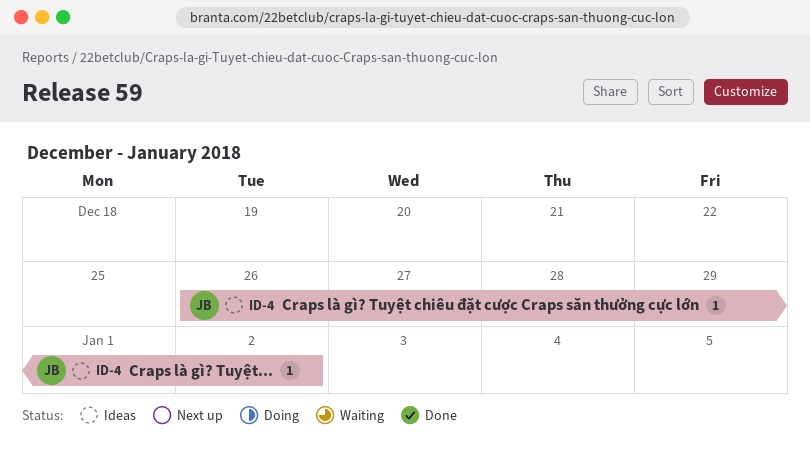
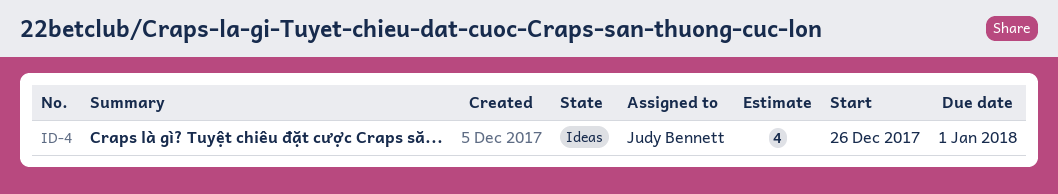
ID-4, estimate: 1 -> 4
ID-4, due: Jan 2 -> Jan 1

